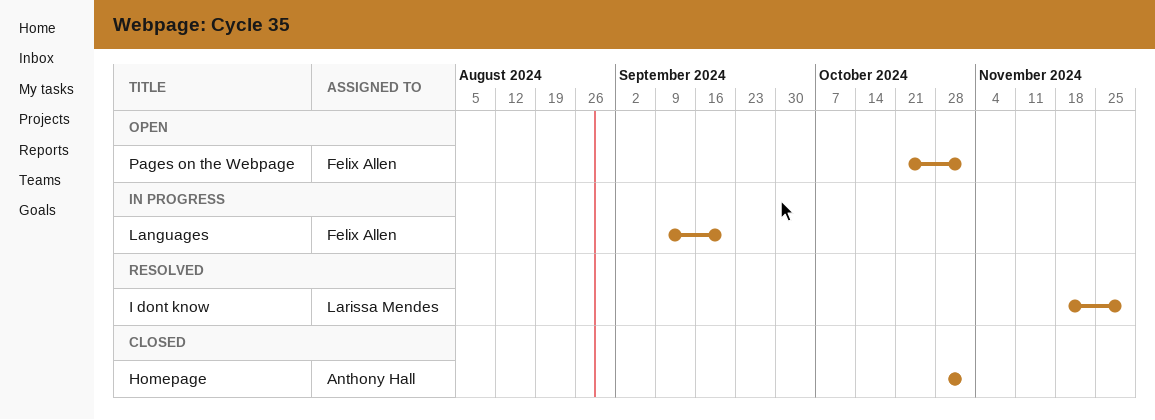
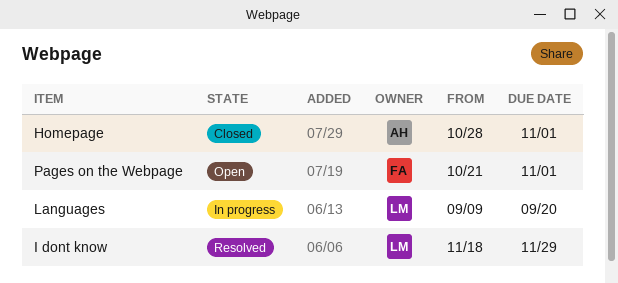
Languages, owner: Felix Allen -> Larissa Mendes

